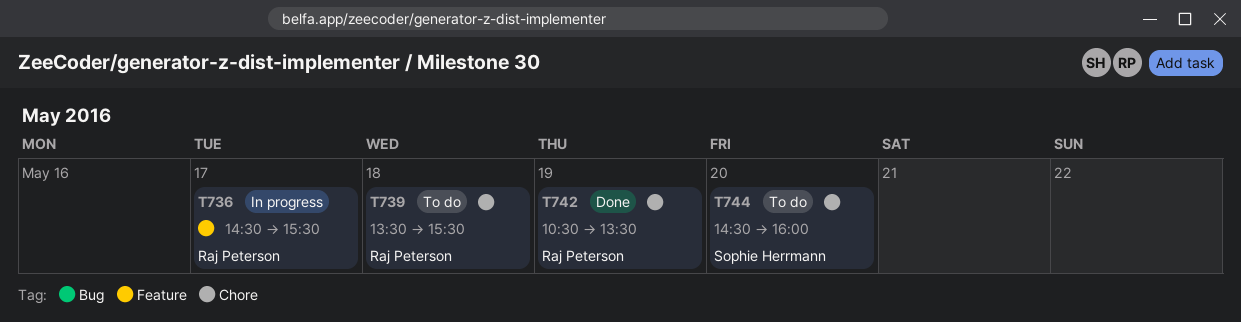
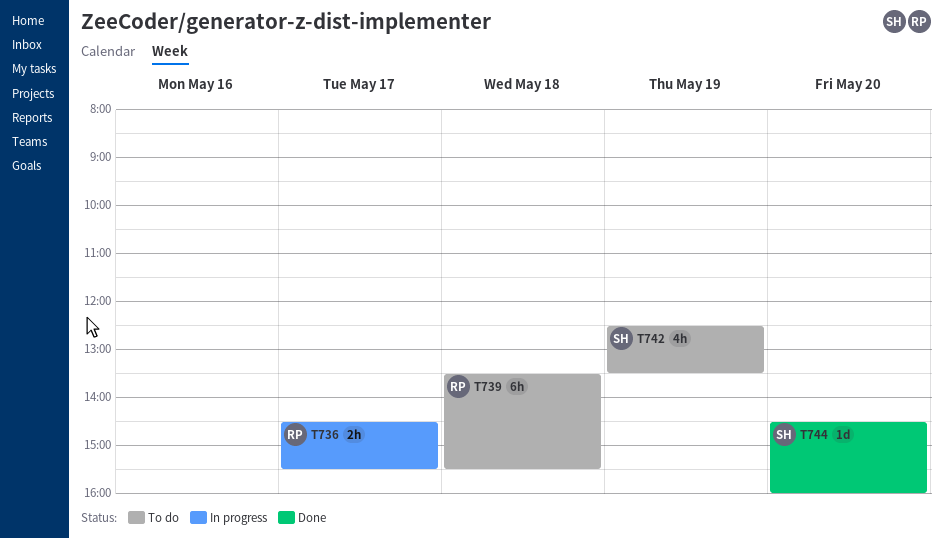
T742, status: Done -> To do
T742, owner: Raj Peterson -> Sophie Herrmann
T742, begins: 10:30 -> 12:30
T744, status: To do -> Done

